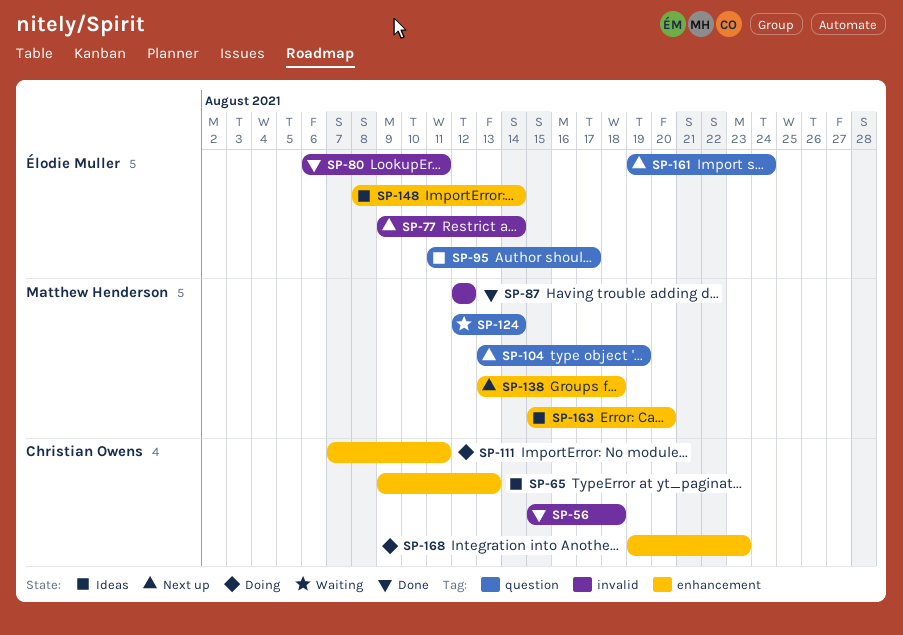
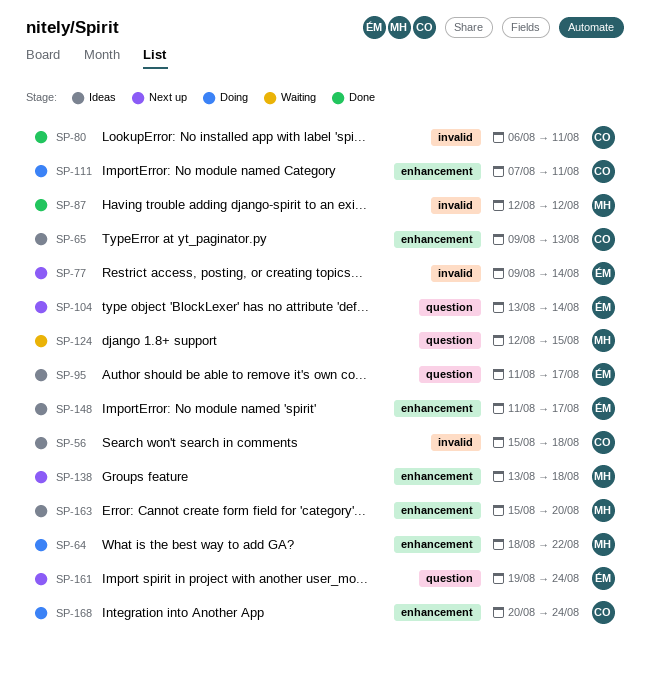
SP-56, status: Done -> Ideas
SP-64: none -> present
SP-80, owner: Élodie Muller -> Christian Owens
SP-104, owner: Matthew Henderson -> Élodie Muller
SP-104, due: Aug 19 -> Aug 14
SP-124, due: Aug 14 -> Aug 15
SP-148, start: Aug 8 -> Aug 11
SP-148, due: Aug 14 -> Aug 17
SP-168, start: Aug 19 -> Aug 20
SP-168, due: Aug 23 -> Aug 24

